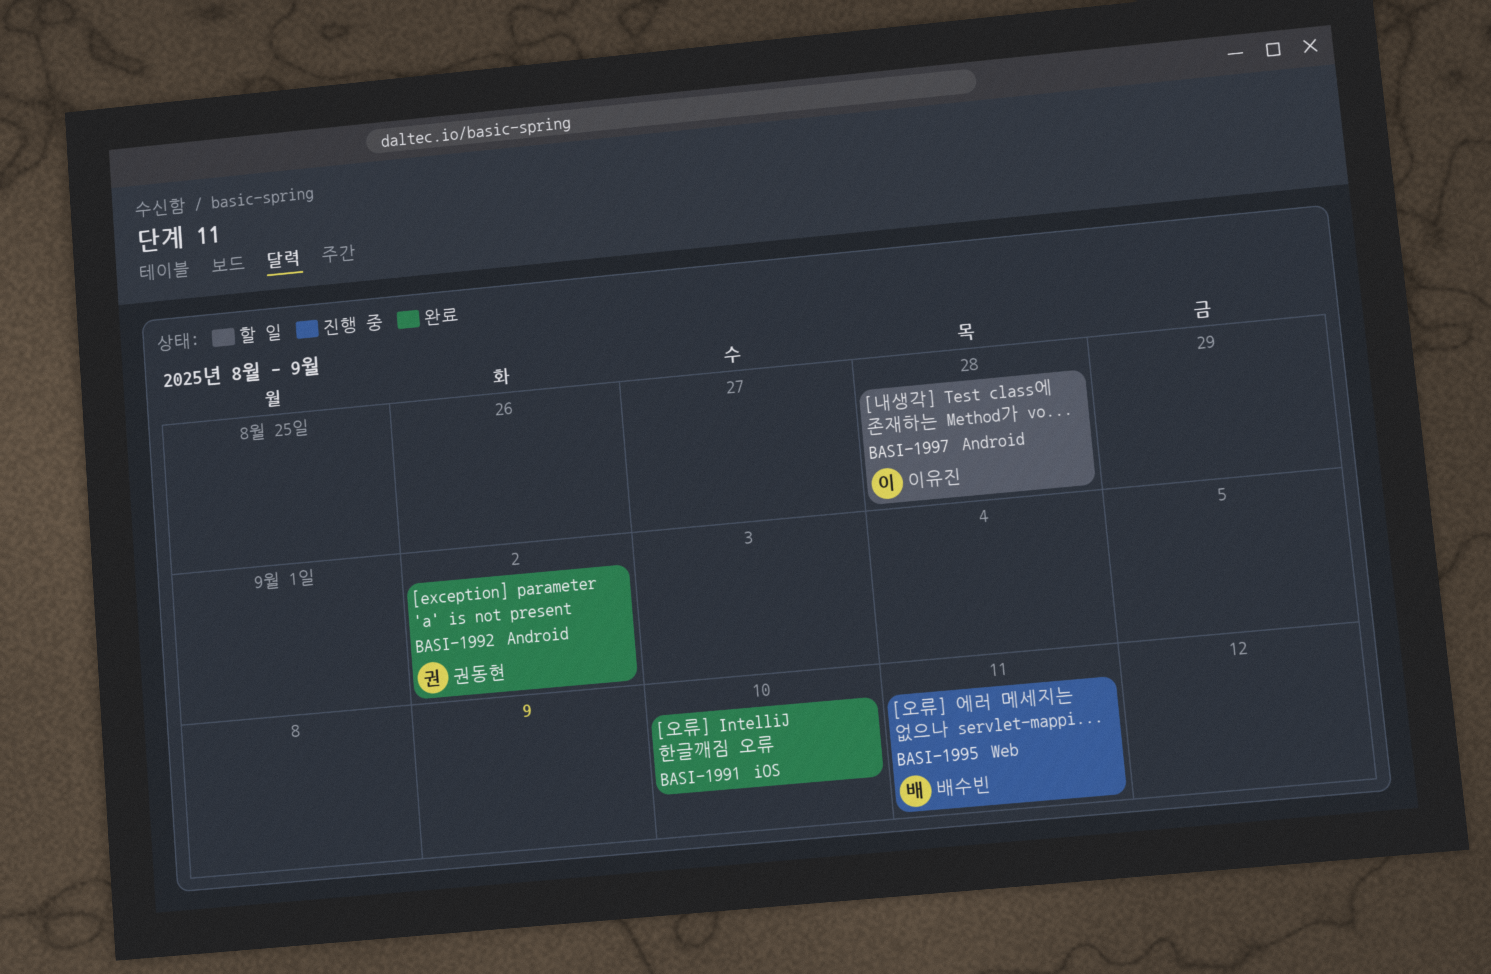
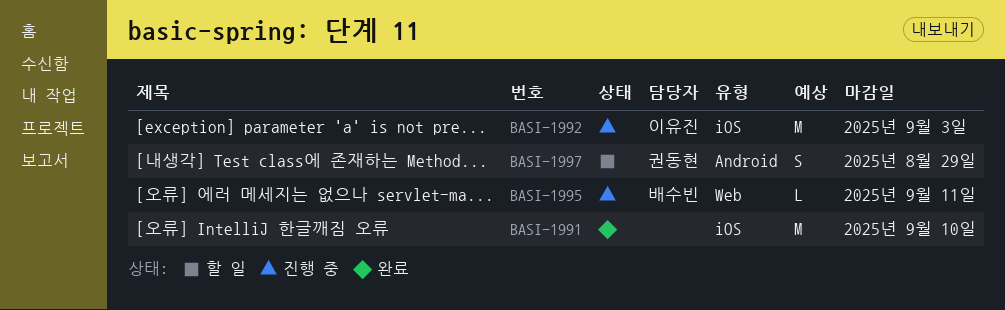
BASI-1992, status: 완료 -> 진행 중
BASI-1992, owner: 권동현 -> 이유진
BASI-1992, label: Android -> iOS
BASI-1992, due: Sep 2 -> Sep 3
BASI-1997, owner: 이유진 -> 권동현
BASI-1997, due: Aug 28 -> Aug 29

